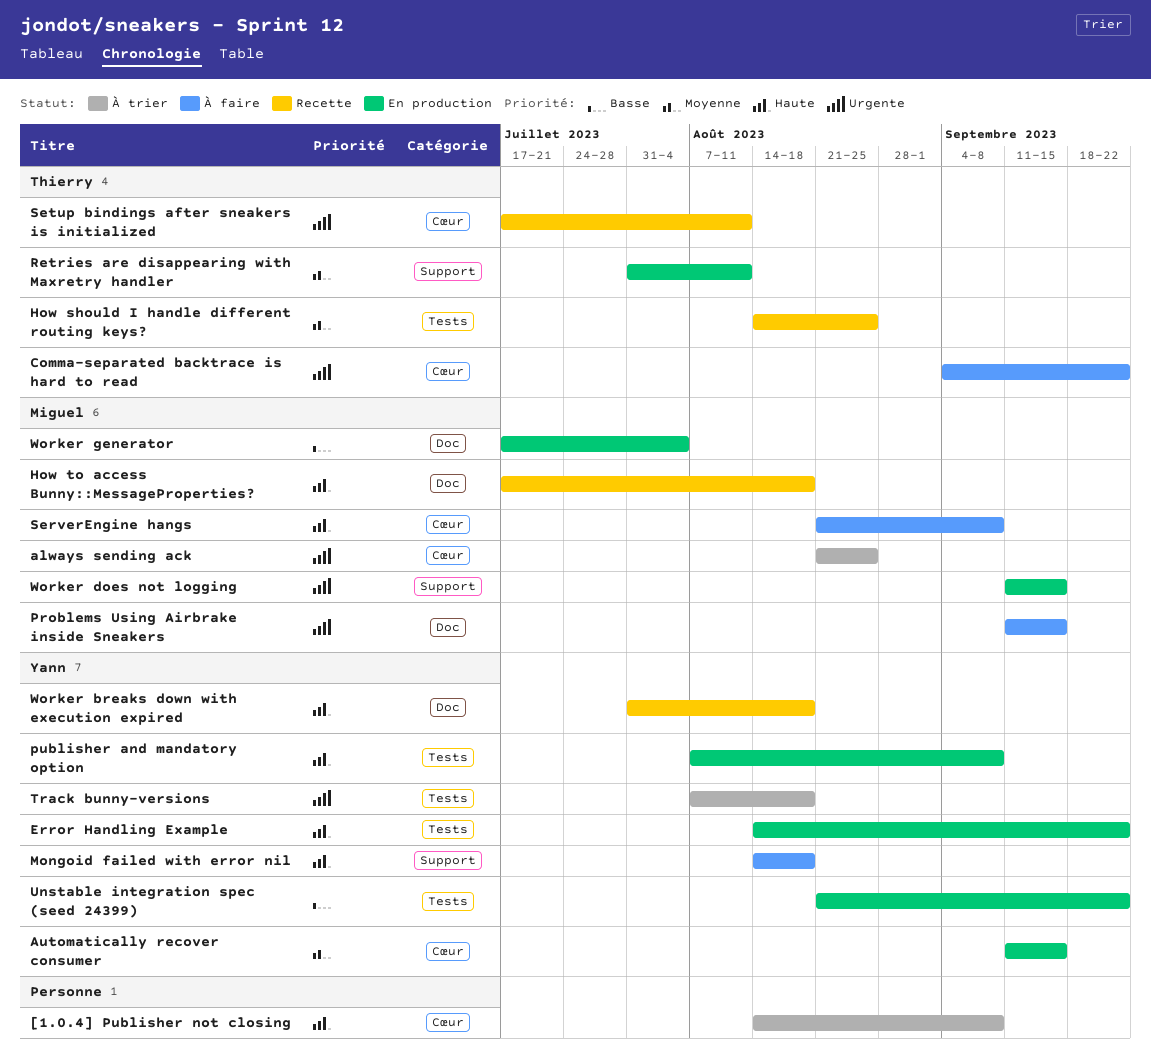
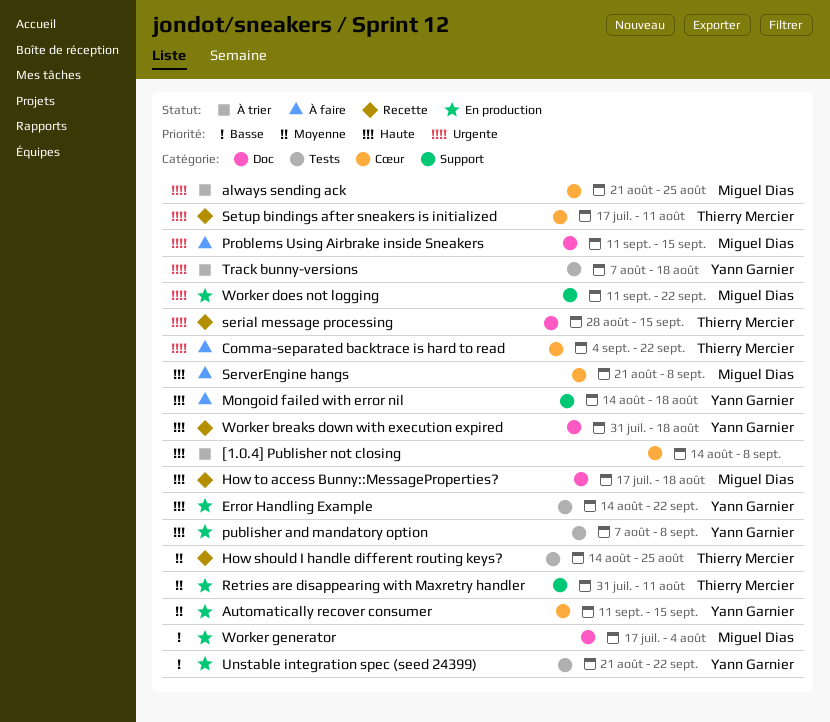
serial message processing: none -> present
Worker does not logging, due: Sep 15 -> Sep 22

